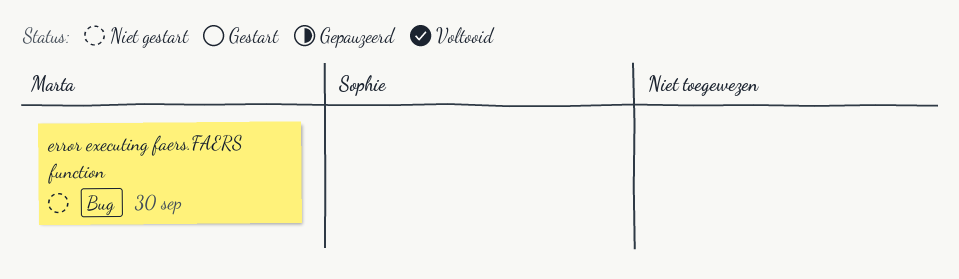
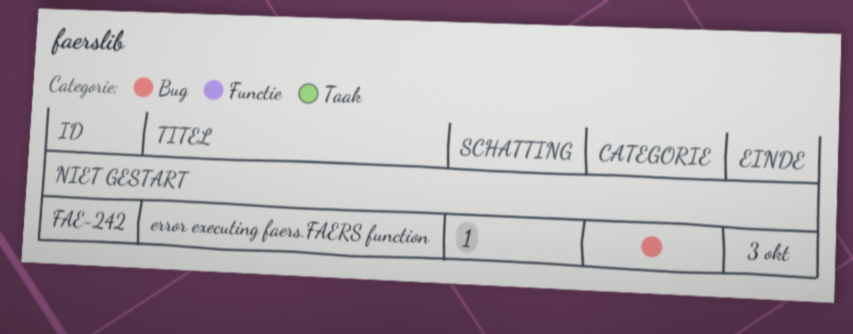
error executing faers.FAERS function, due: Sep 30 -> Oct 3

